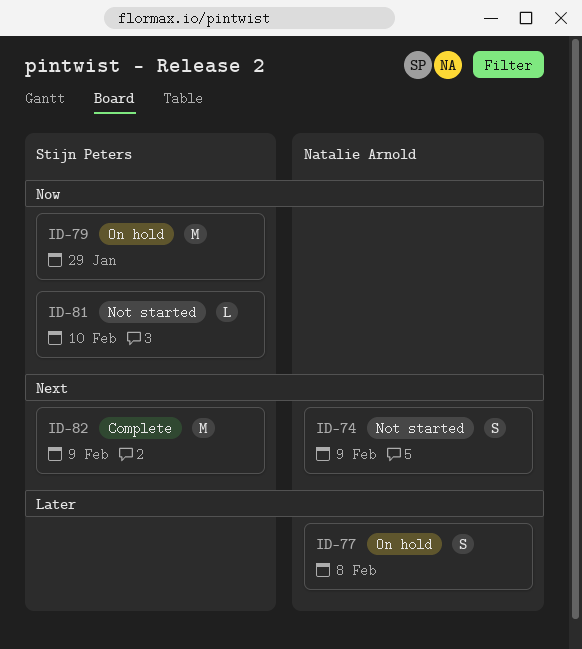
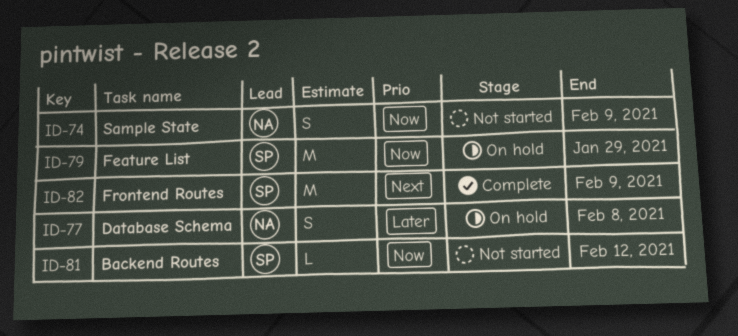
ID-74, priority: Next -> Now
ID-81, due: Feb 10 -> Feb 12

